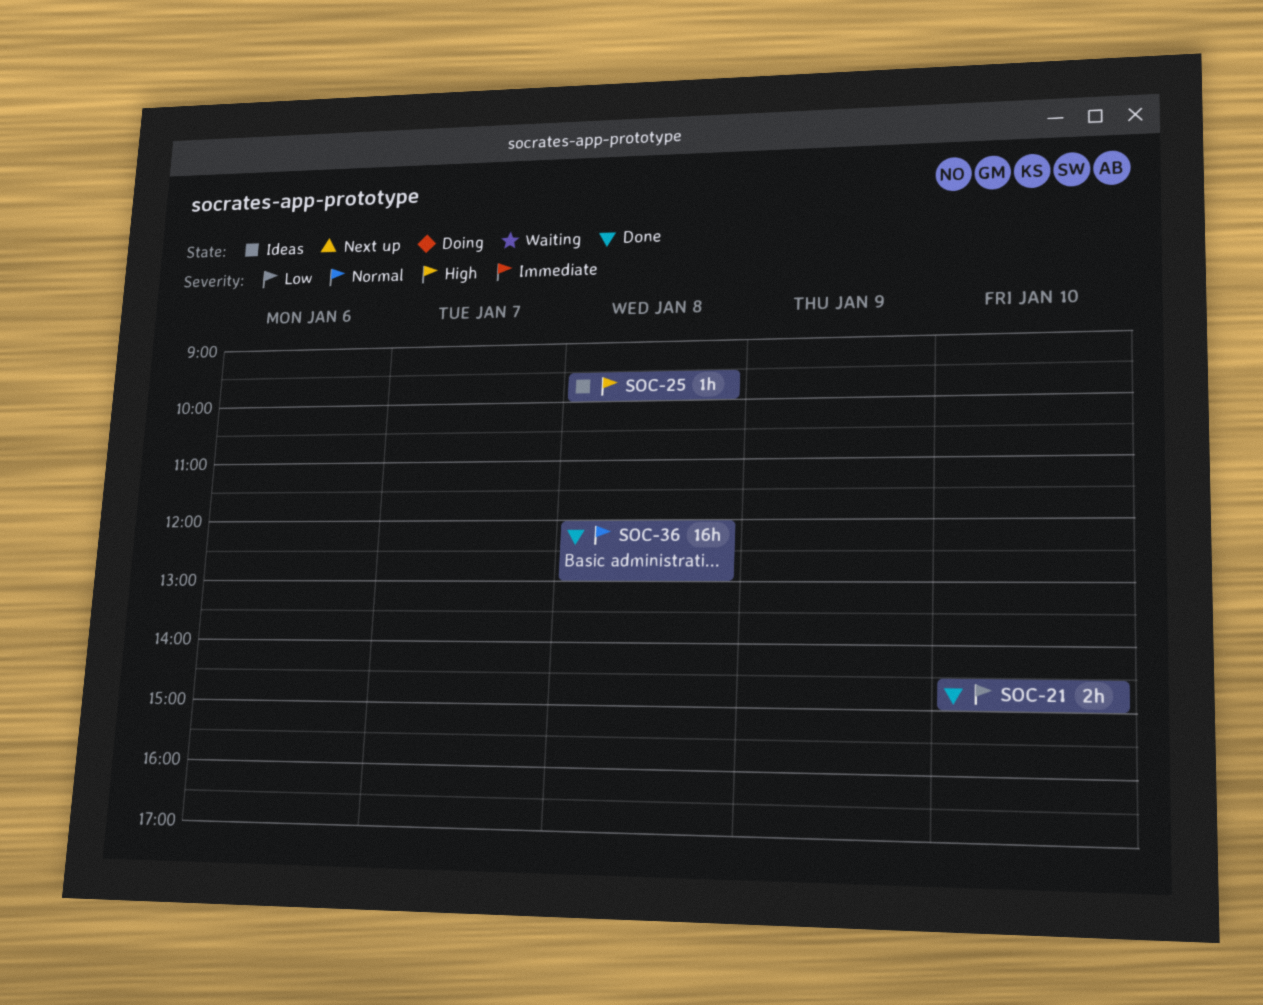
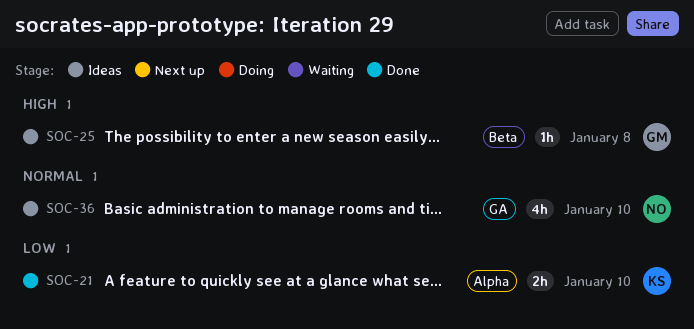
SOC-36, status: Done -> Ideas
SOC-36, estimate: 16h -> 4h
SOC-36, day: Jan 8 -> Jan 10

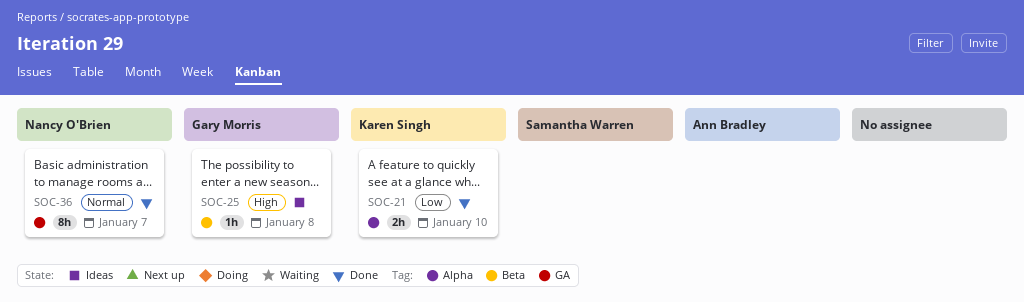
SOC-36, status: Ideas -> Done
SOC-36, estimate: 4h -> 8h
SOC-36, day: Jan 10 -> Jan 7

